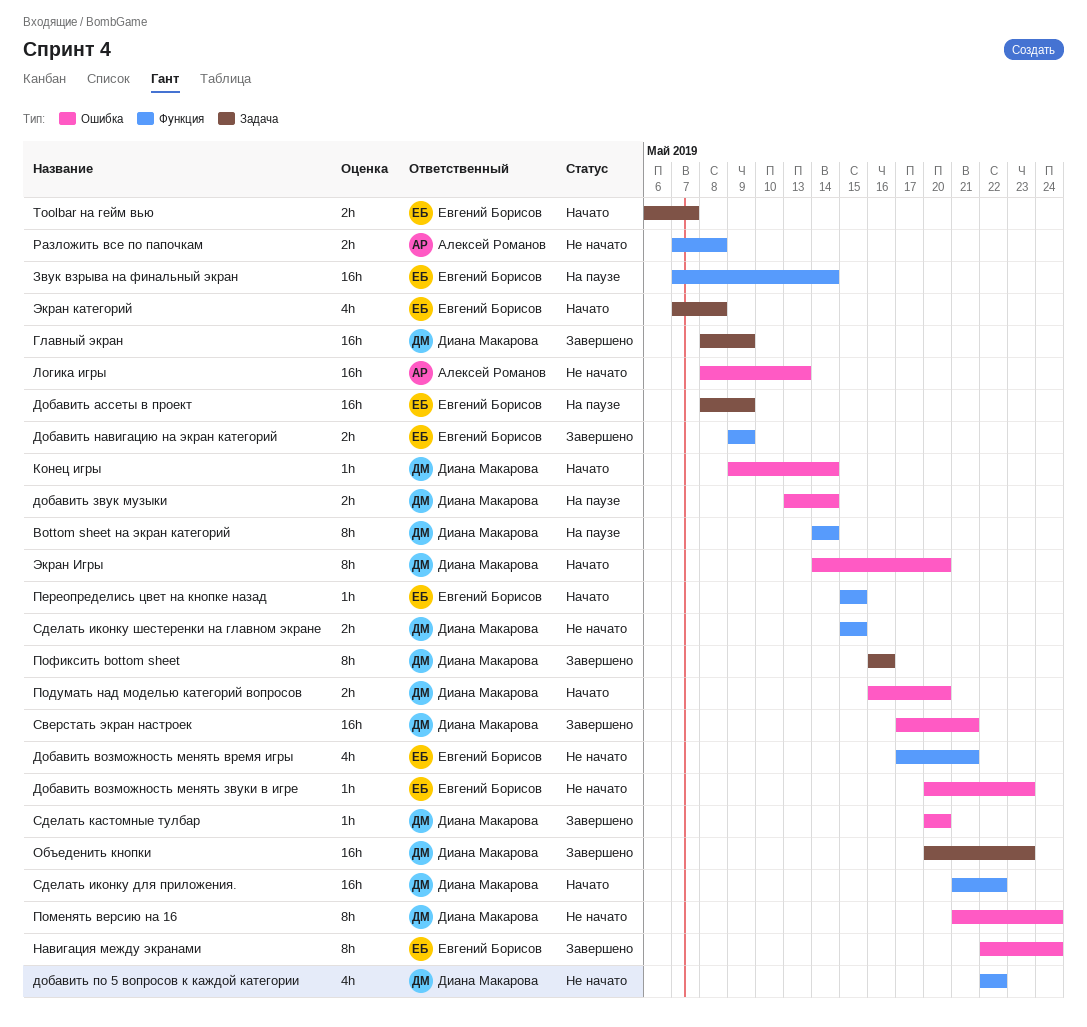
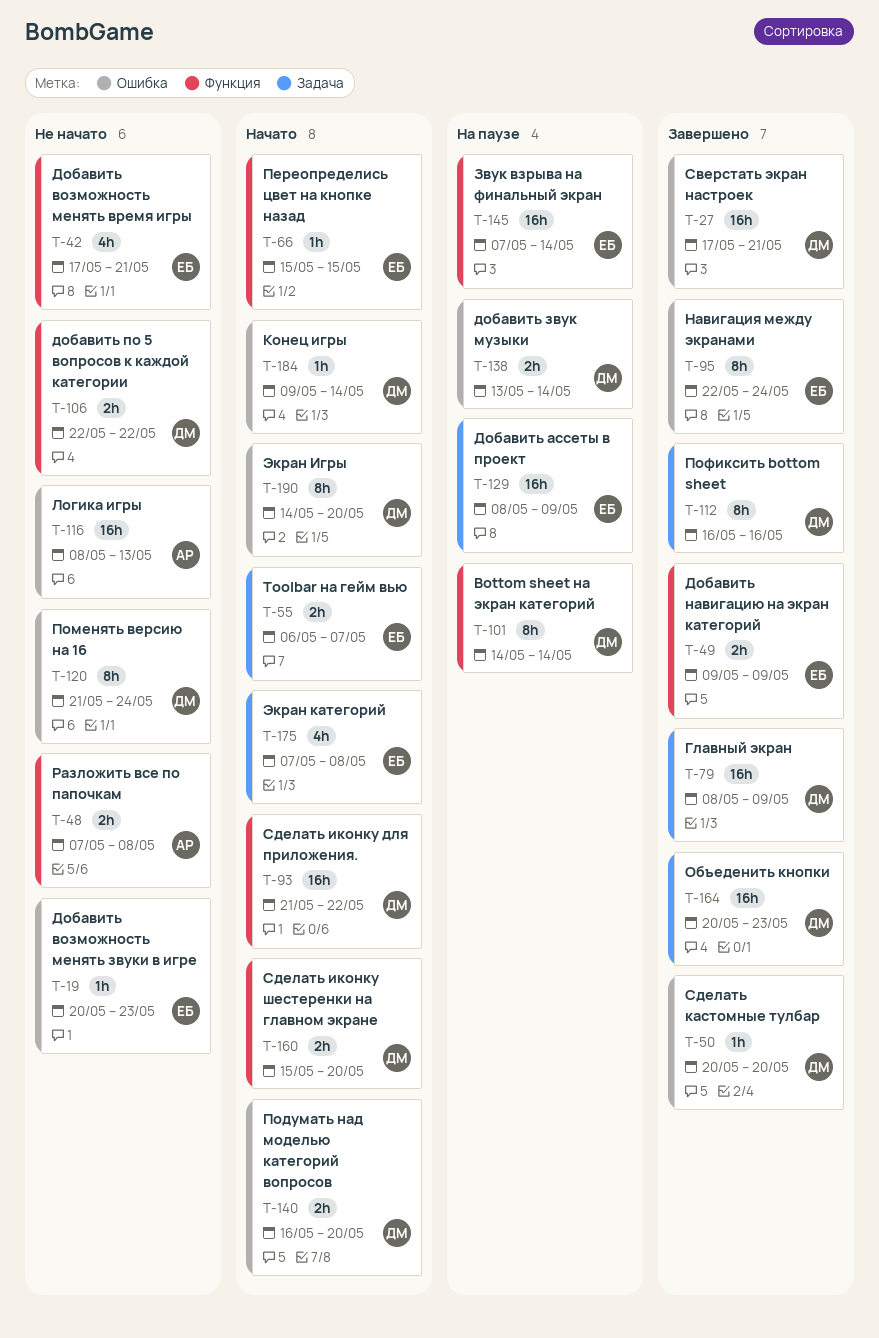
добавить по 5 вопросов к каждой категории, estimate: 4h -> 2h
Сделать иконку шестеренки на главном экране, status: Не начато -> Начато
Сделать иконку шестеренки на главном экране, due: May 15 -> May 20

